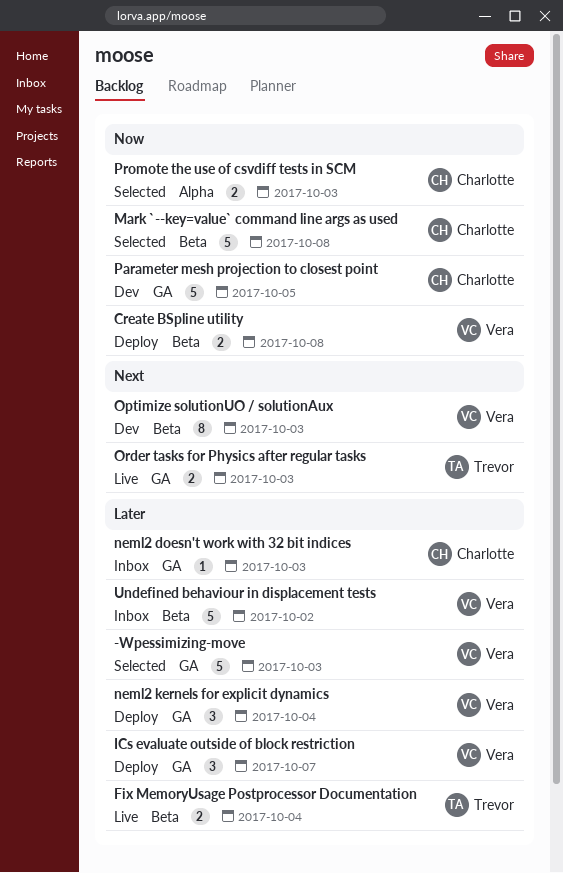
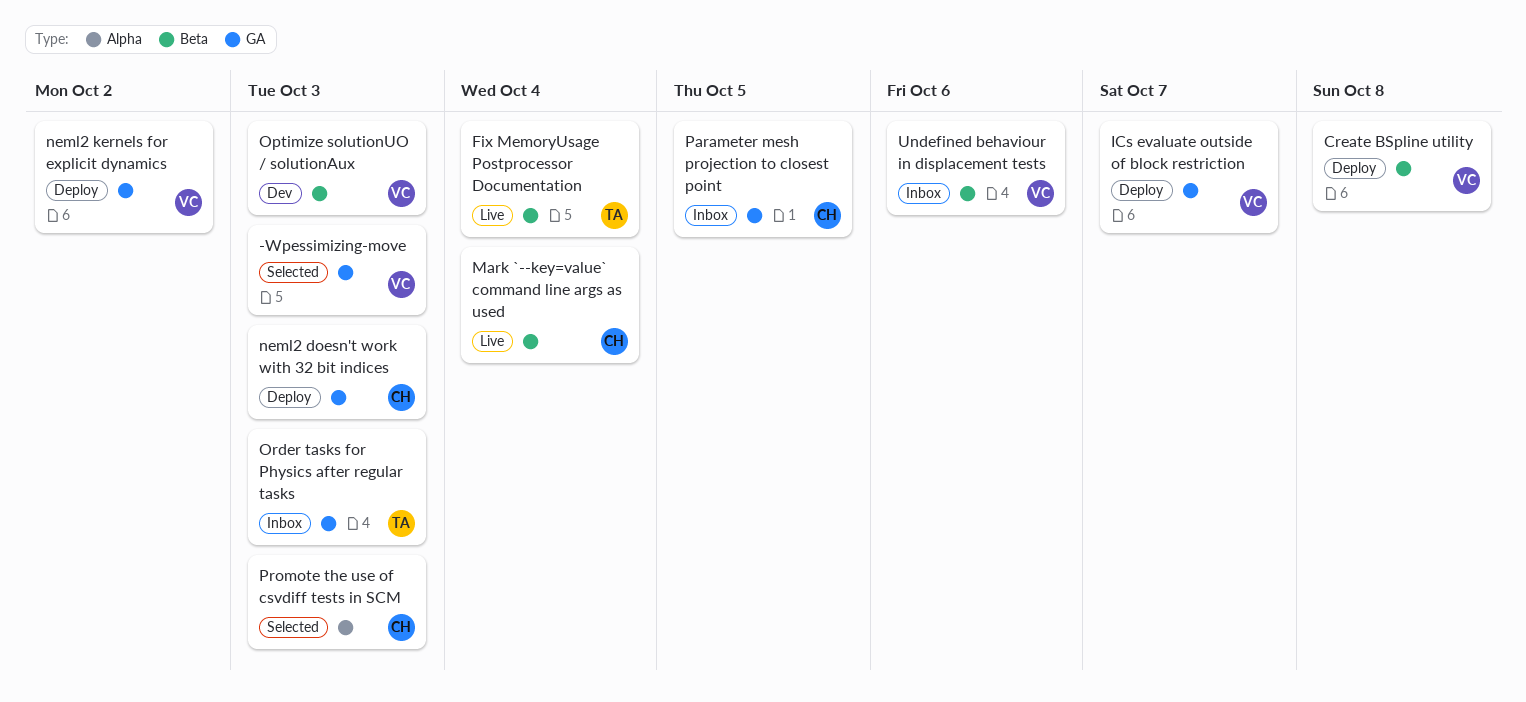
Mark `--key=value` command line args as used, status: Selected -> Live
Mark `--key=value` command line args as used, due: Oct 8 -> Oct 4
neml2 doesn't work with 32 bit indices, status: Inbox -> Deploy
neml2 kernels for explicit dynamics, due: Oct 4 -> Oct 2
Order tasks for Physics after regular tasks, status: Live -> Inbox
Parameter mesh projection to closest point, status: Dev -> Inbox
Undefined behaviour in displacement tests, due: Oct 2 -> Oct 6

